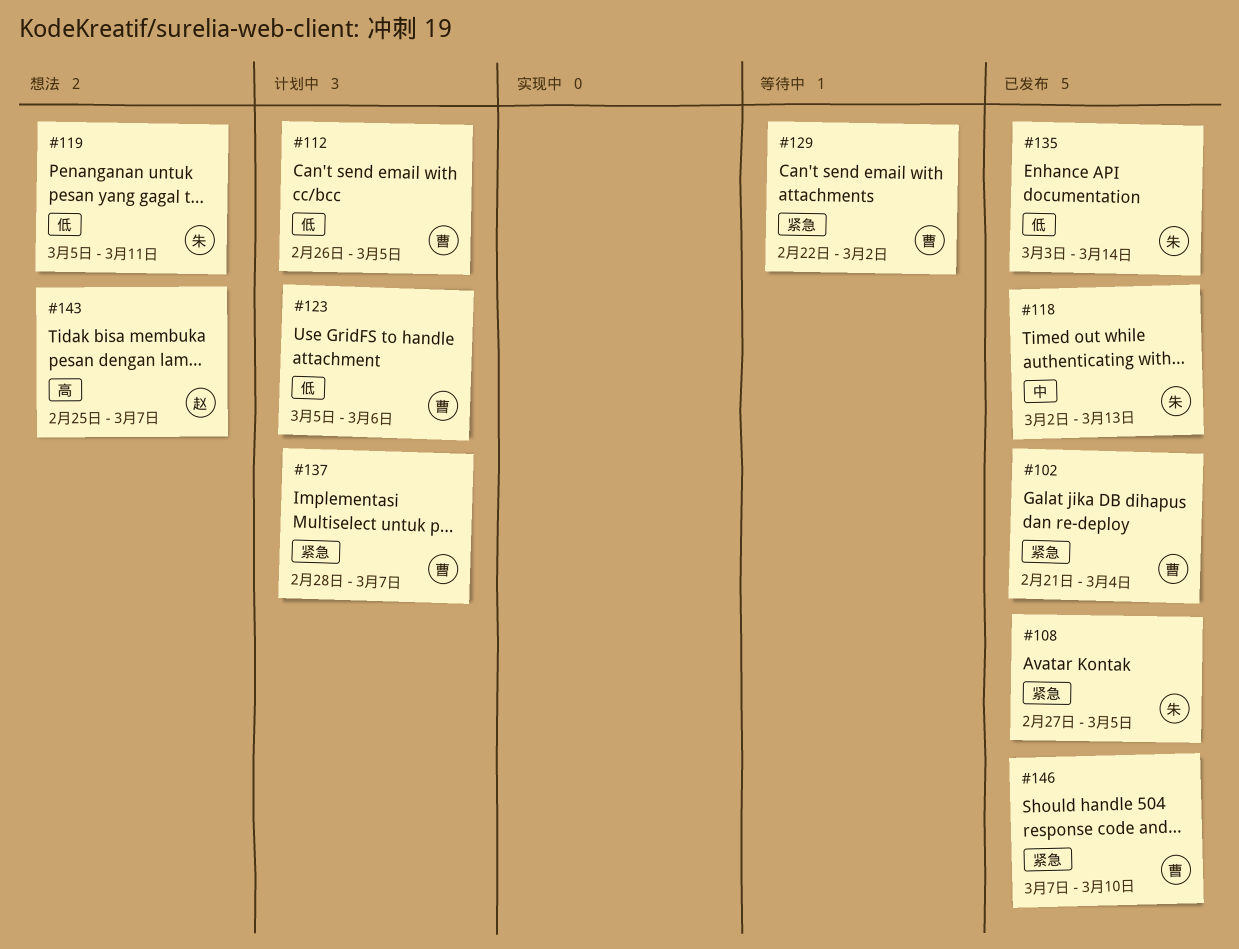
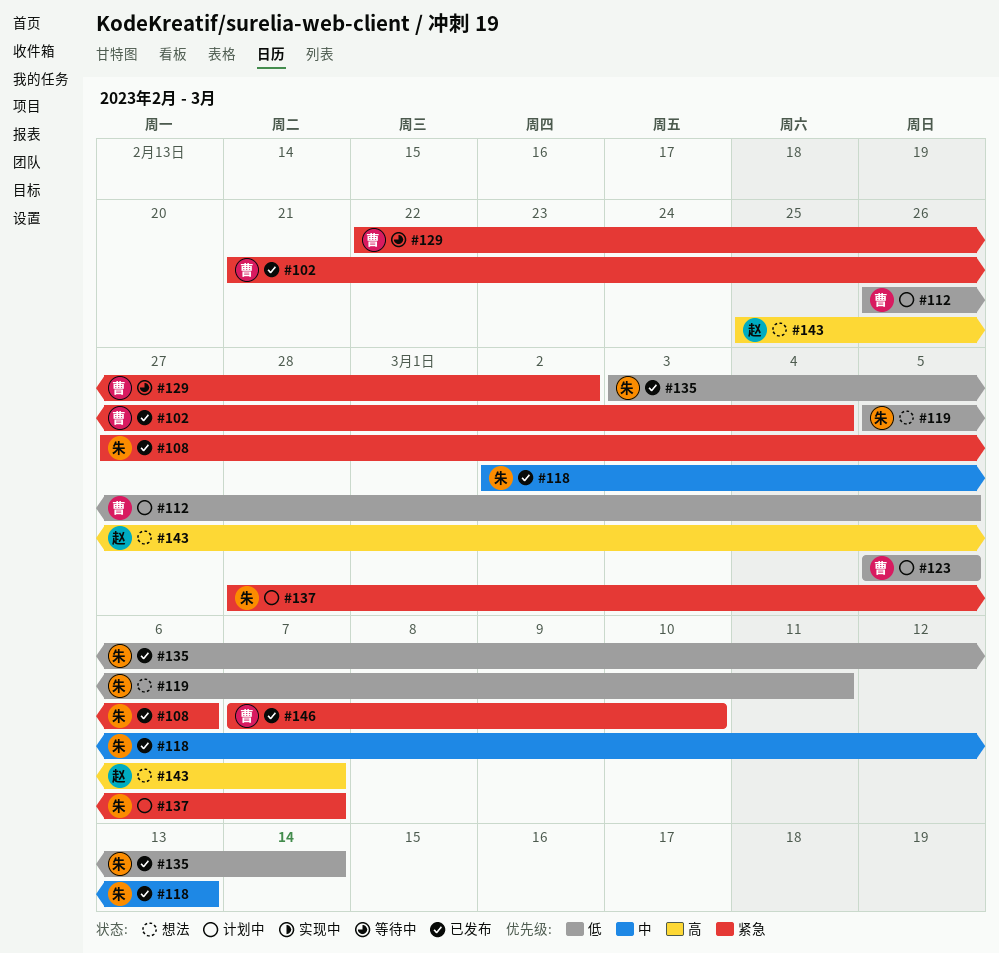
#108, due: Mar 5 -> Mar 6
#123, due: Mar 6 -> Mar 5
#137, owner: 曹 -> 朱

